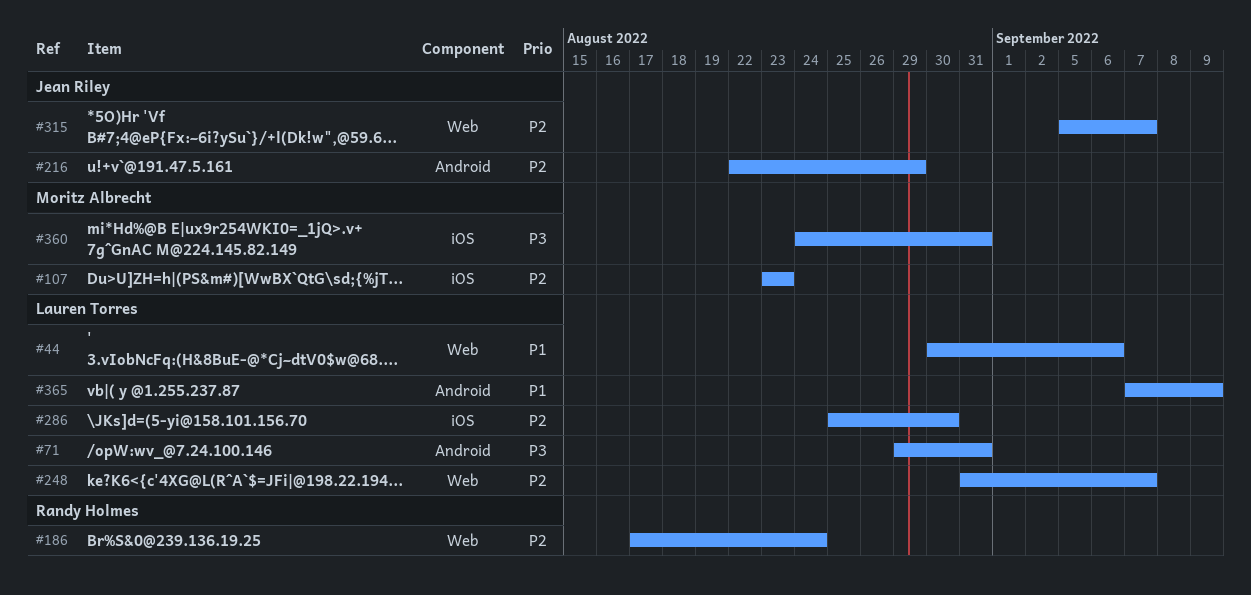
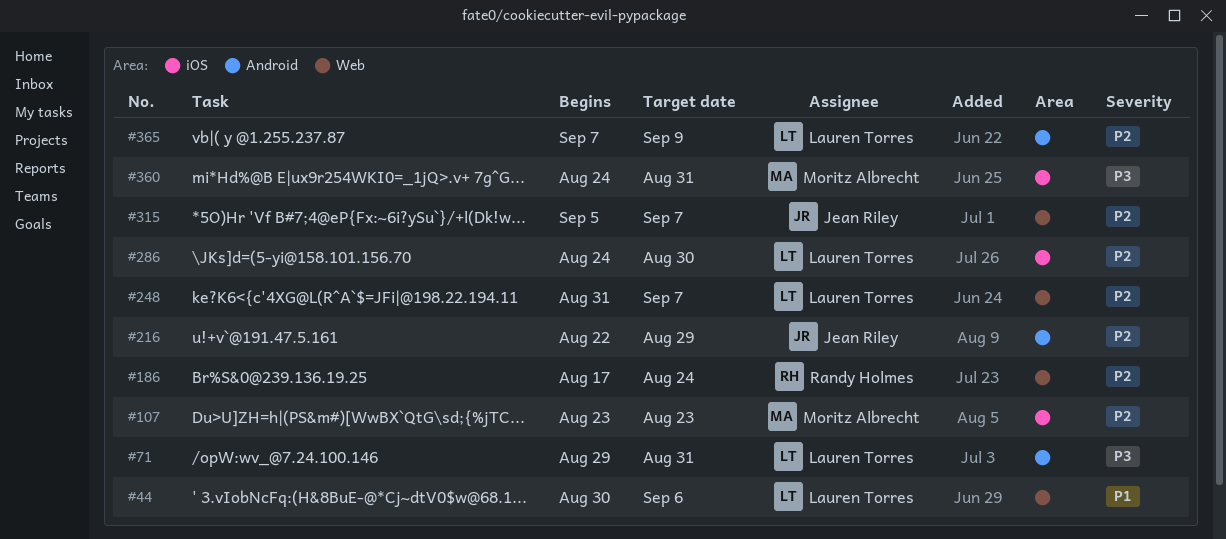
#286, start: Aug 25 -> Aug 24
#365, priority: P1 -> P2

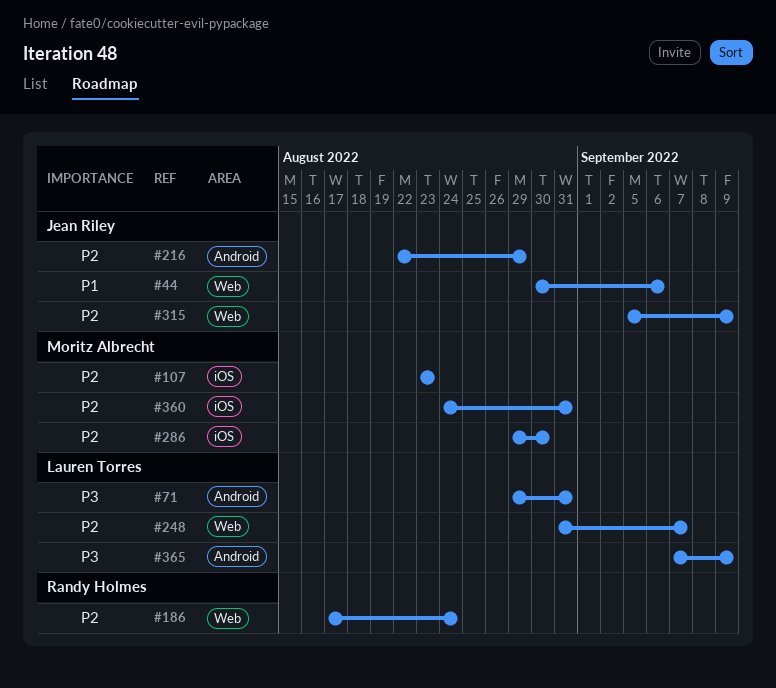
#44, owner: Lauren Torres -> Jean Riley
#286, owner: Lauren Torres -> Moritz Albrecht
#286, start: Aug 24 -> Aug 29
#315, due: Sep 7 -> Sep 9
#360, priority: P3 -> P2
#365, priority: P2 -> P3

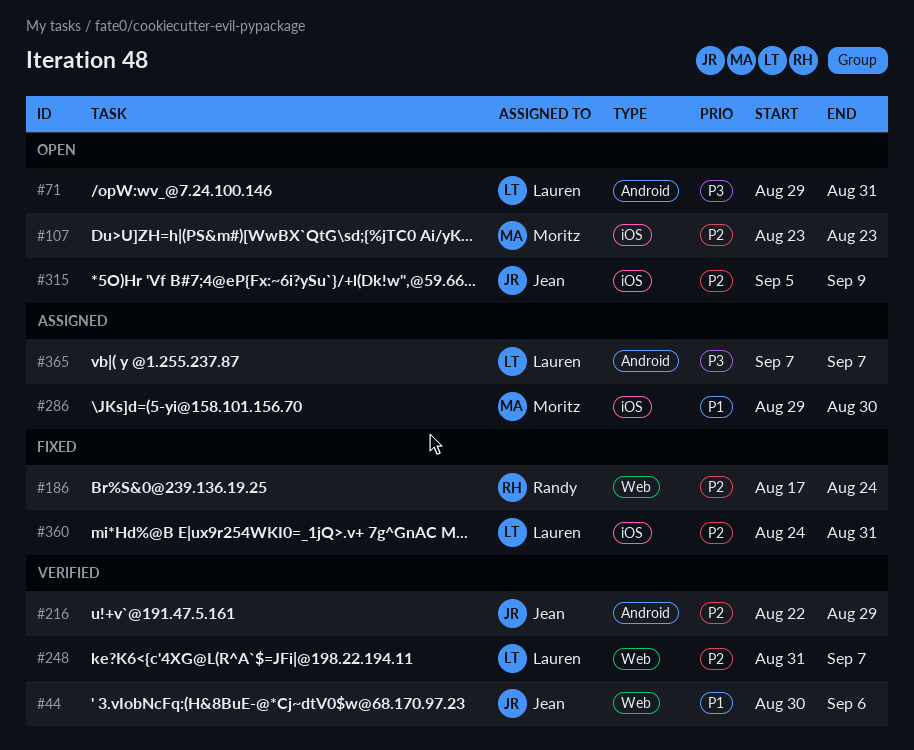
#286, priority: P2 -> P1
#315, label: Web -> iOS
#360, owner: Moritz Albrecht -> Lauren Torres
#365, due: Sep 9 -> Sep 7

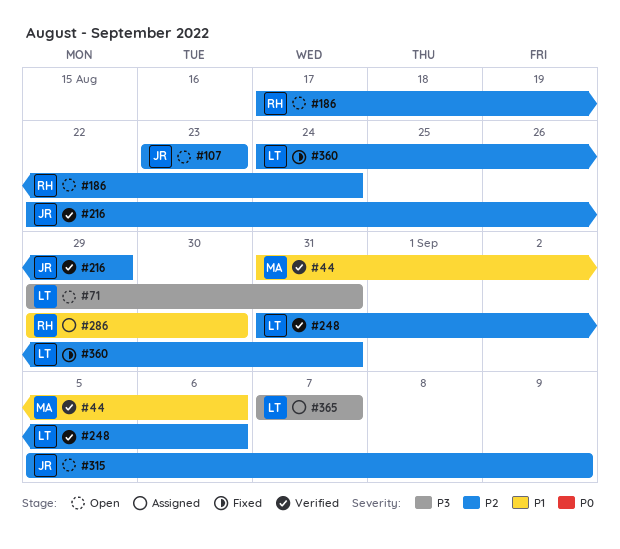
#44, owner: Jean -> Moritz
#44, start: Aug 30 -> Aug 31
#107, owner: Moritz -> Jean
#186, status: Fixed -> Open
#248, due: Sep 7 -> Sep 6
#286, owner: Moritz -> Randy

